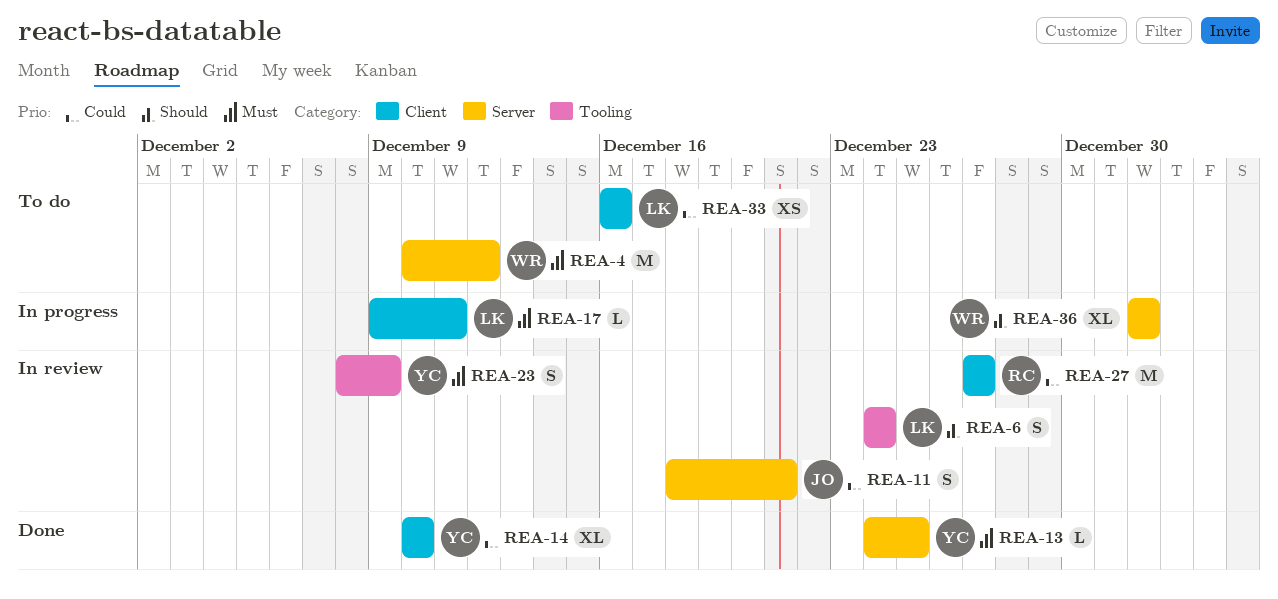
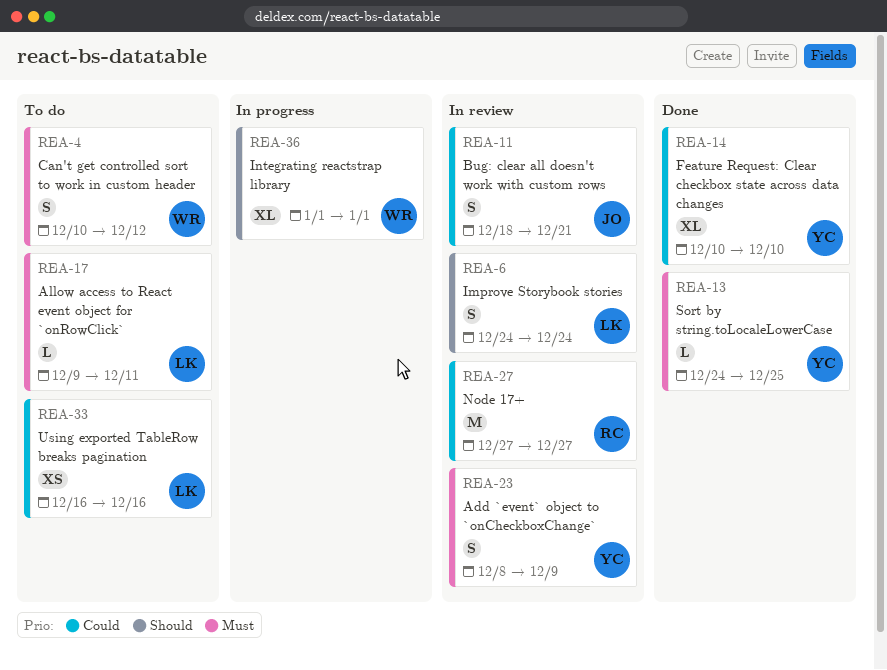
REA-4, estimate: M -> S
REA-17, status: In progress -> To do

